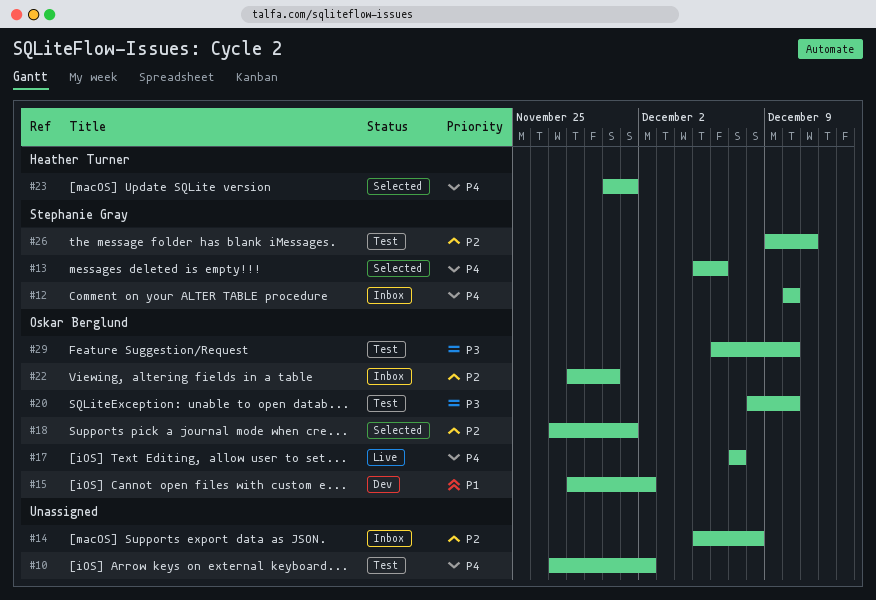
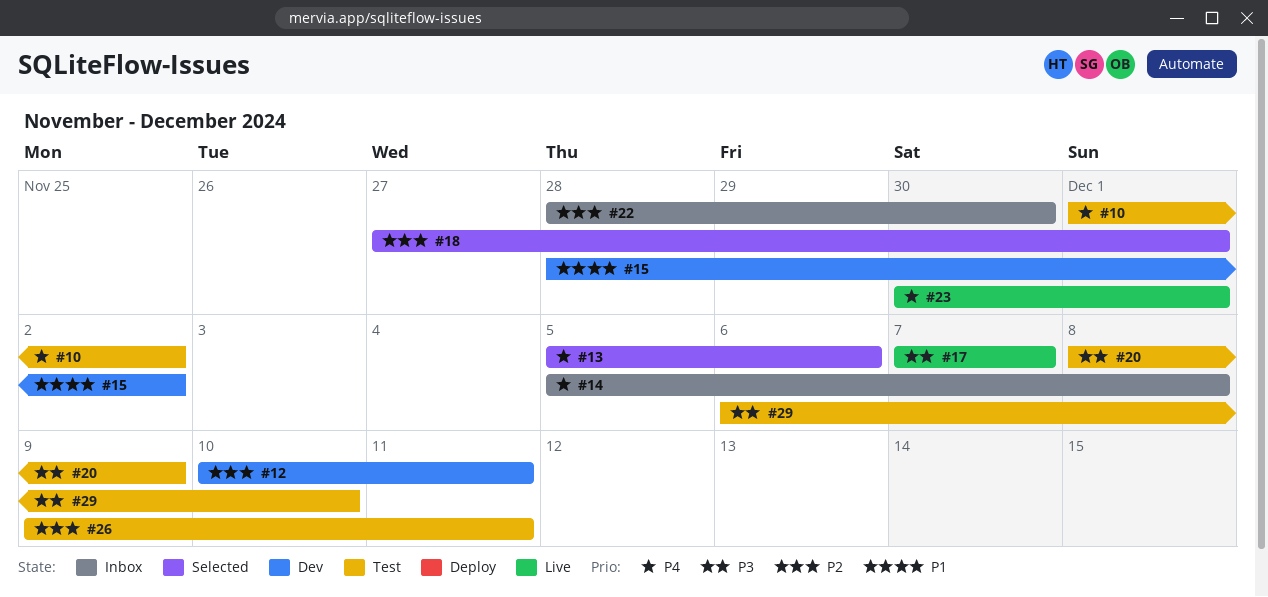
#10, start: Nov 27 -> Dec 1
#12, status: Inbox -> Dev
#12, priority: P4 -> P2
#12, due: Dec 10 -> Dec 11
#14, priority: P2 -> P4
#17, priority: P4 -> P3
#20, due: Dec 10 -> Dec 9
#23, status: Selected -> Live

